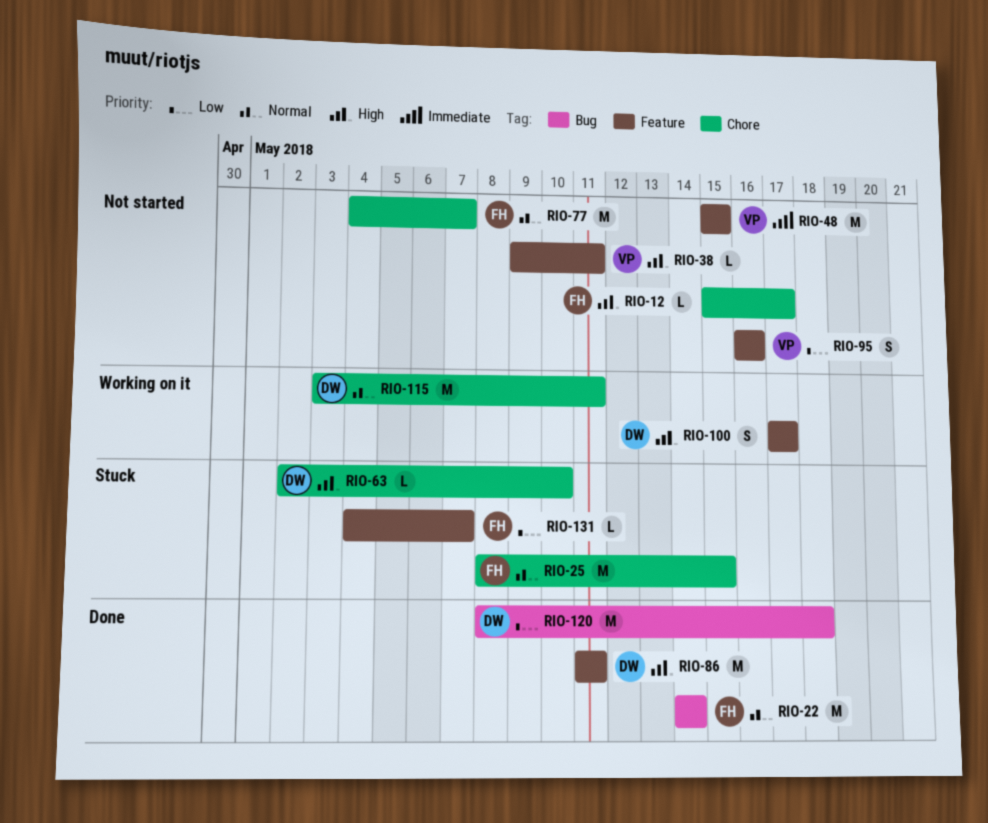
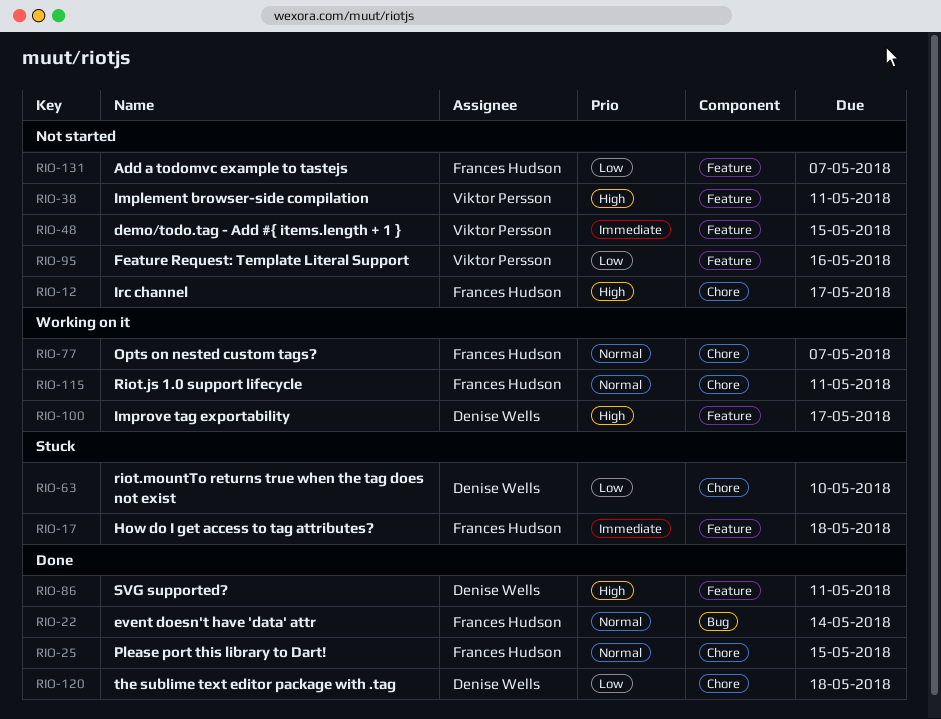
RIO-17: none -> present
RIO-25, status: Stuck -> Done
RIO-63, priority: High -> Low
RIO-77, status: Not started -> Working on it
RIO-115, owner: Denise Wells -> Frances Hudson
RIO-120, label: Bug -> Chore
RIO-131, status: Stuck -> Not started

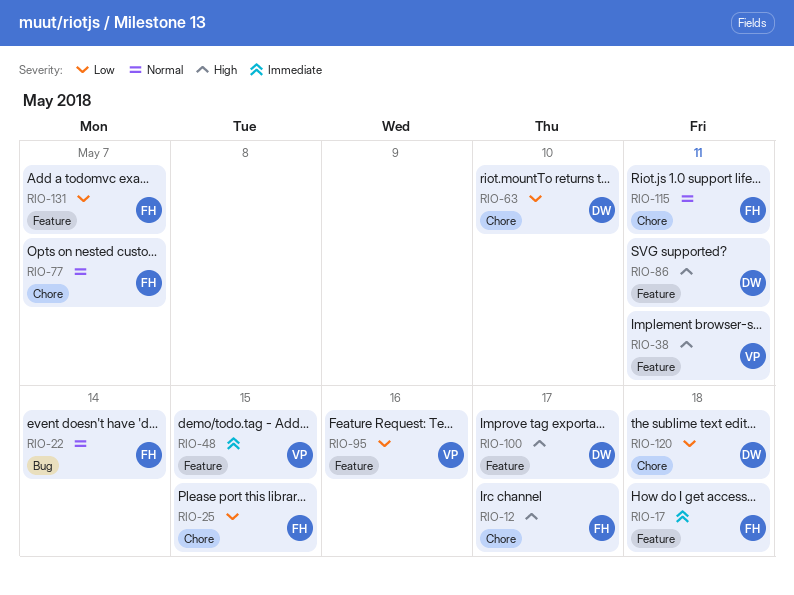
RIO-25, priority: Normal -> Low

